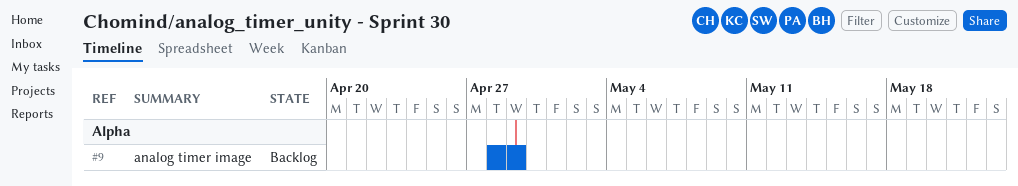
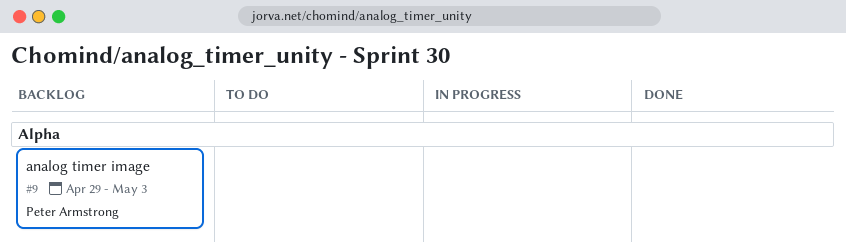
#9, start: Apr 28 -> Apr 29
#9, due: Apr 29 -> May 3

